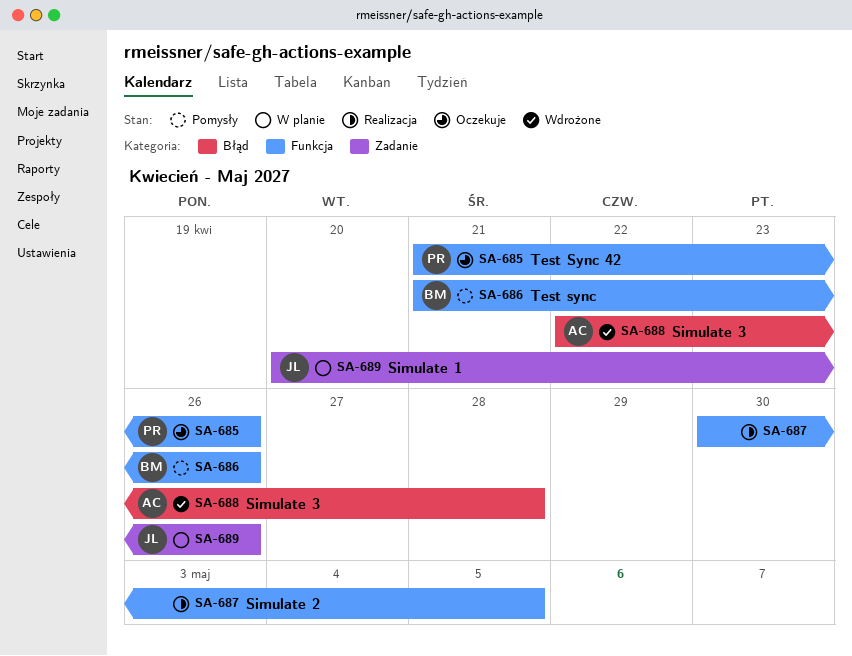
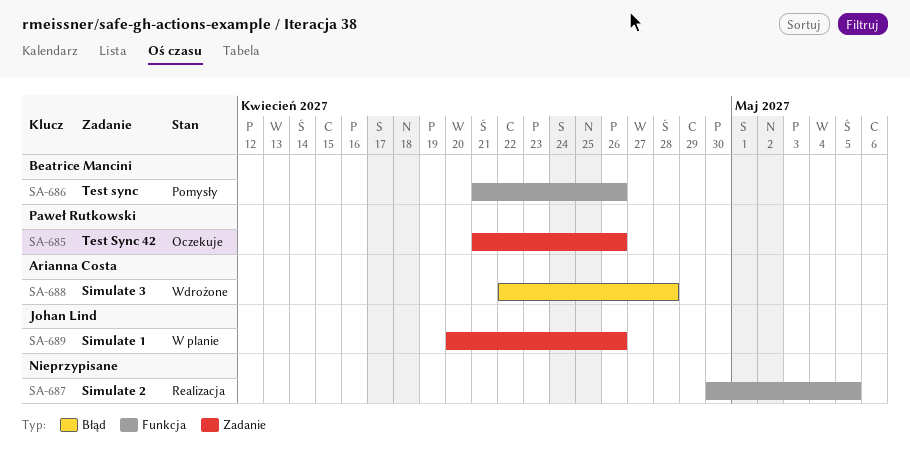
SA-685, label: Funkcja -> Zadanie

